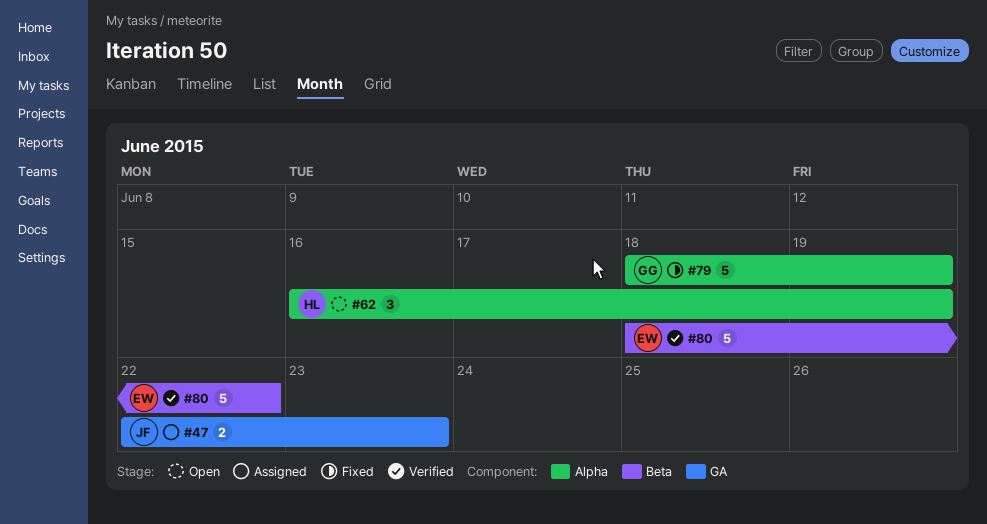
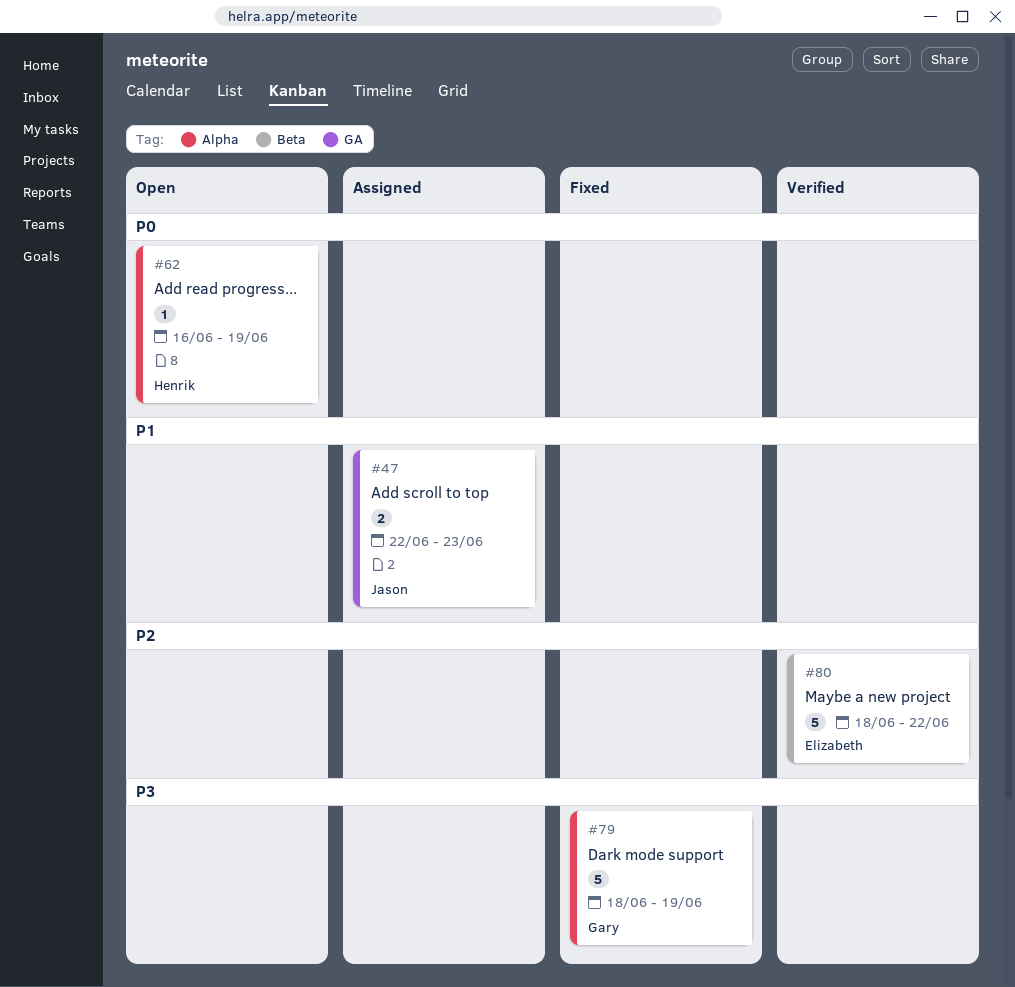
#62, estimate: 3 -> 1

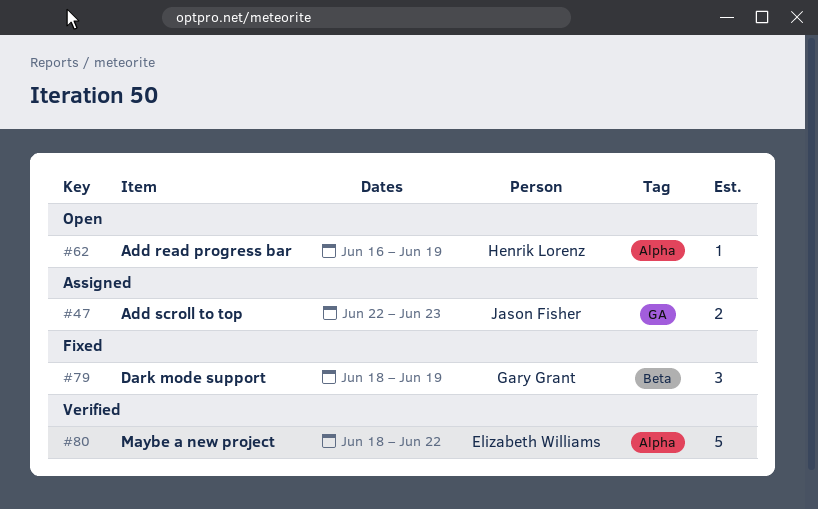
#79, label: Alpha -> Beta
#79, estimate: 5 -> 3
#80, label: Beta -> Alpha

